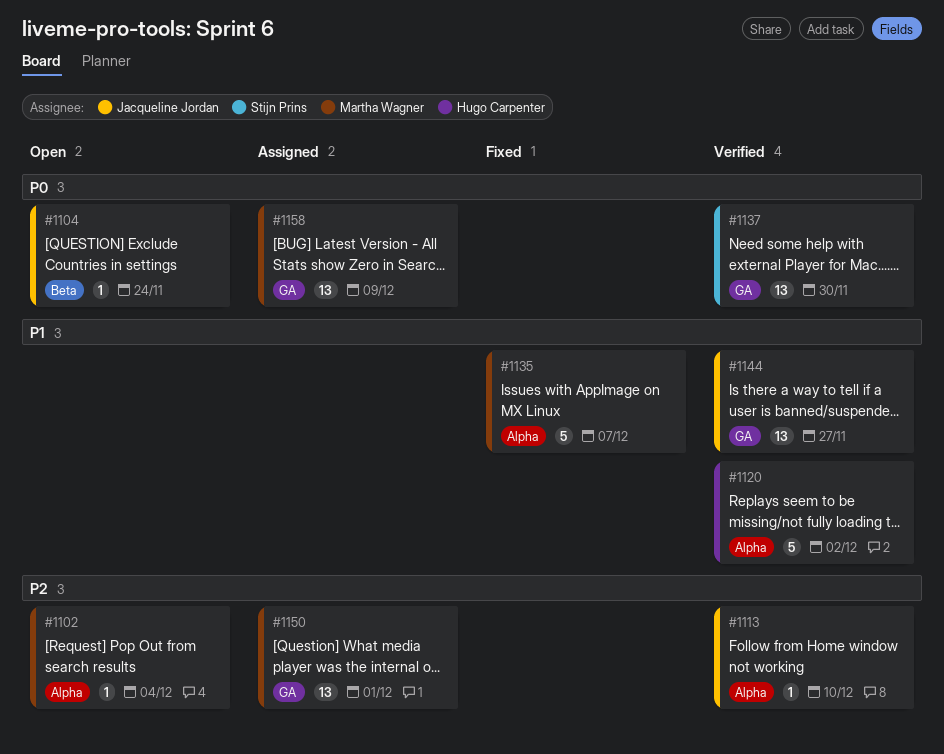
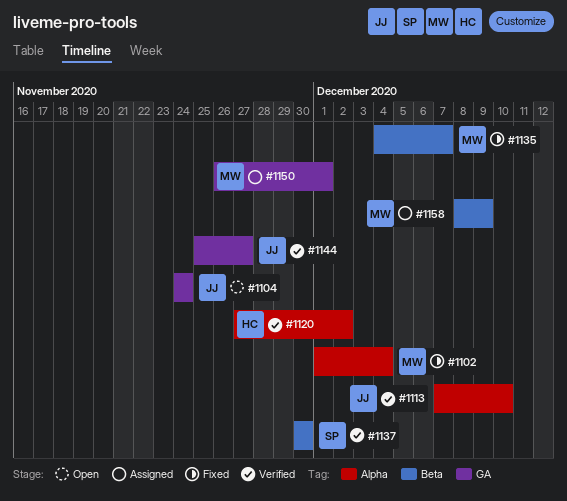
#1102, status: Open -> Fixed
#1104, label: Beta -> GA
#1135, label: Alpha -> Beta
#1137, label: GA -> Beta
#1158, label: GA -> Beta

